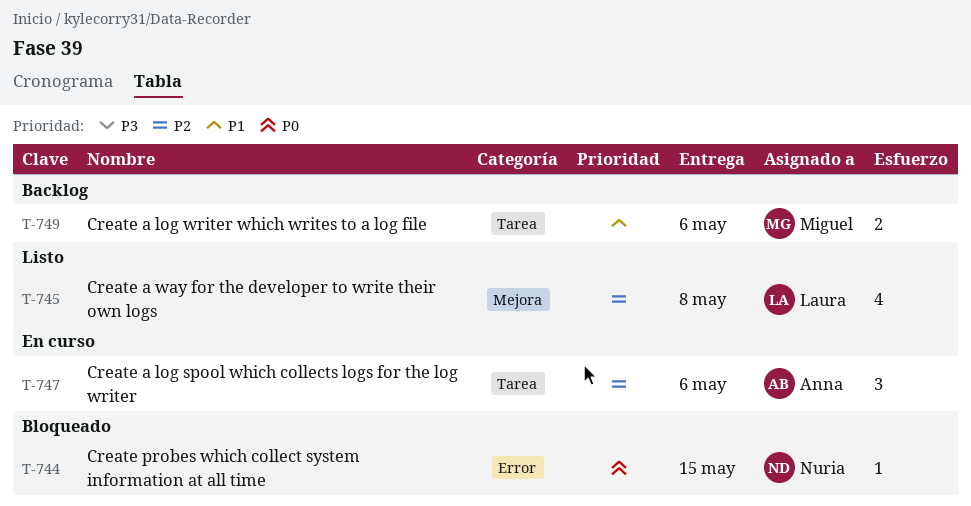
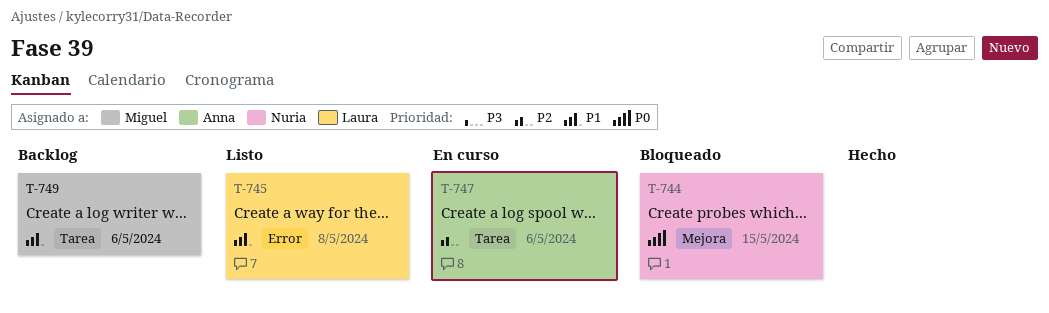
T-744, label: Error -> Mejora
T-745, priority: P2 -> P1
T-745, label: Mejora -> Error

